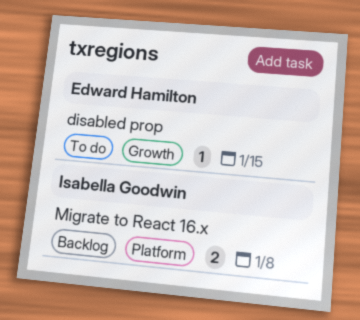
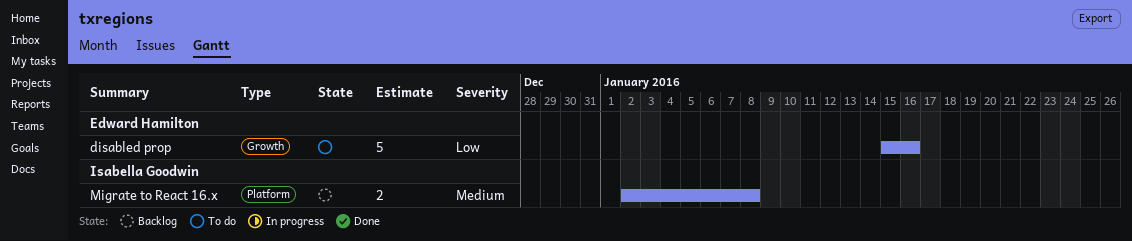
disabled prop, estimate: 1 -> 5
disabled prop, due: Jan 15 -> Jan 16

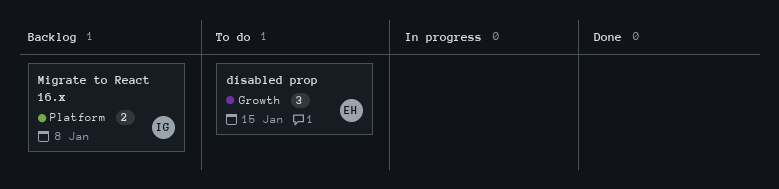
disabled prop, estimate: 5 -> 3
disabled prop, due: Jan 16 -> Jan 15

